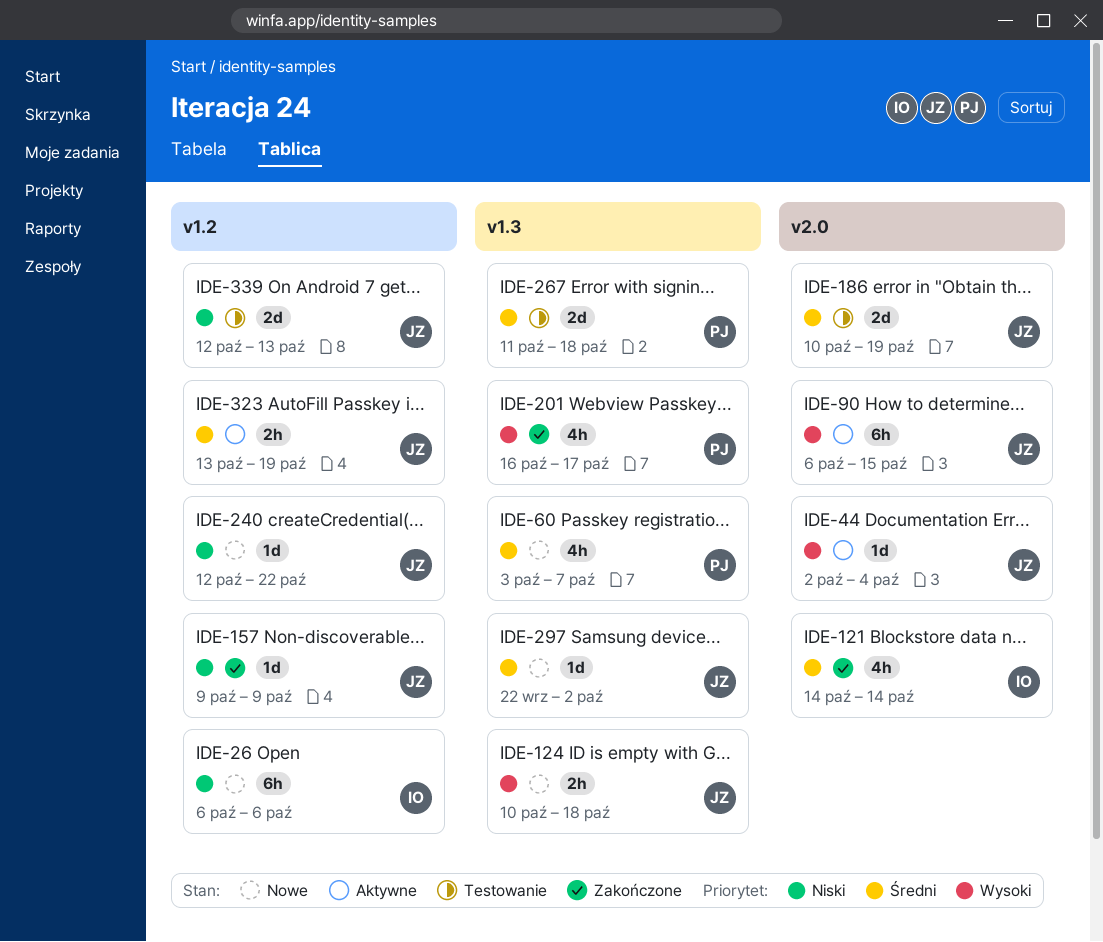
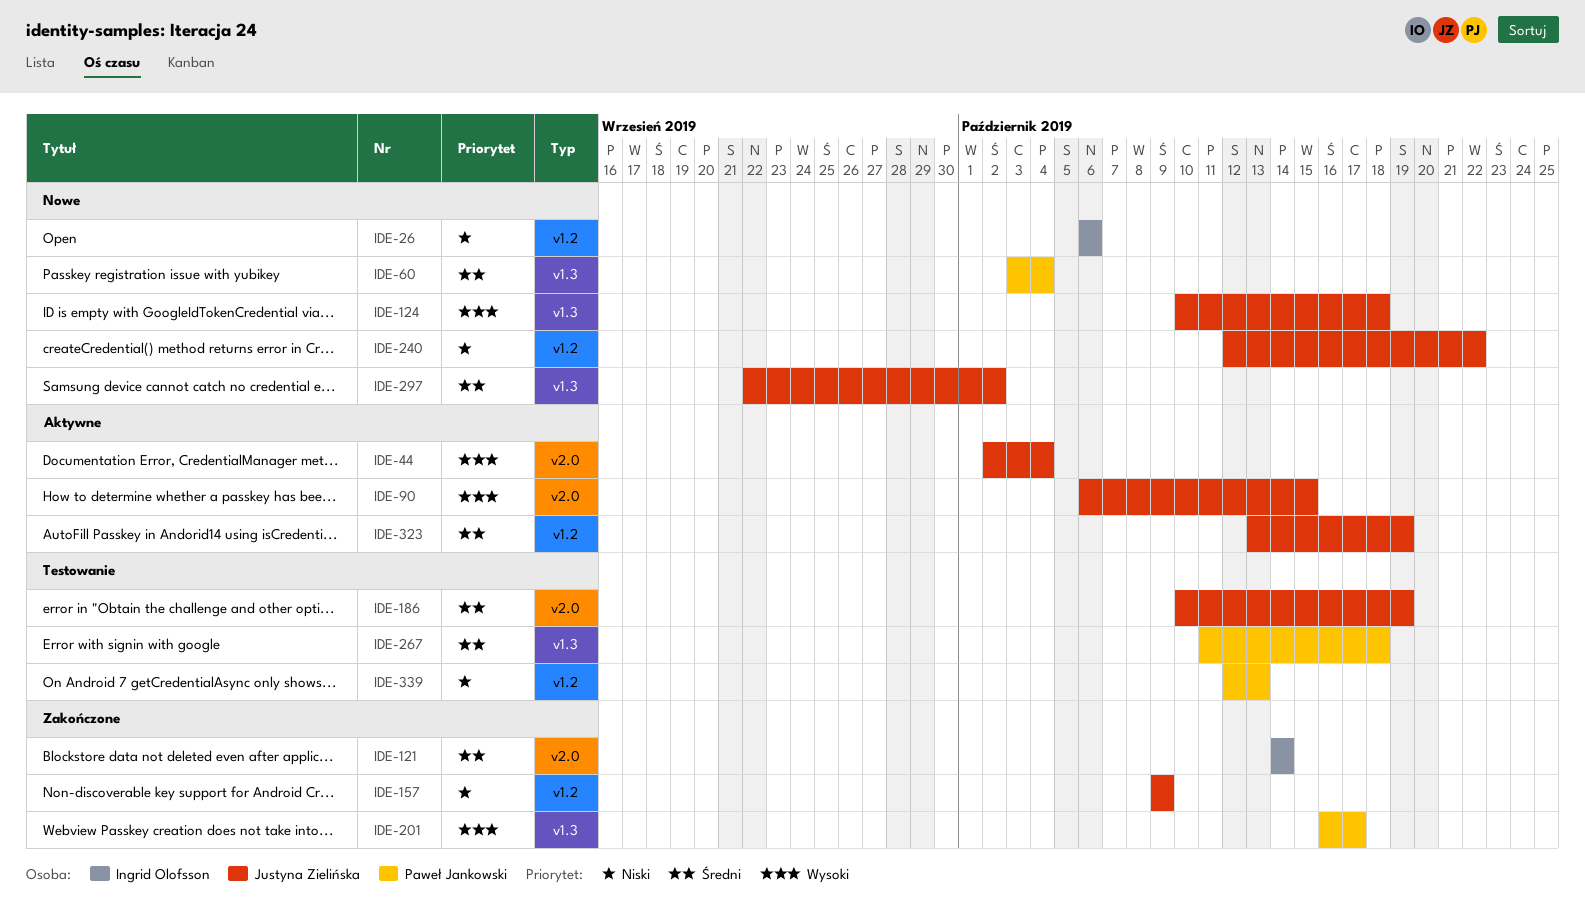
IDE-60, due: Oct 7 -> Oct 4
IDE-339, owner: Justyna Zielińska -> Paweł Jankowski

